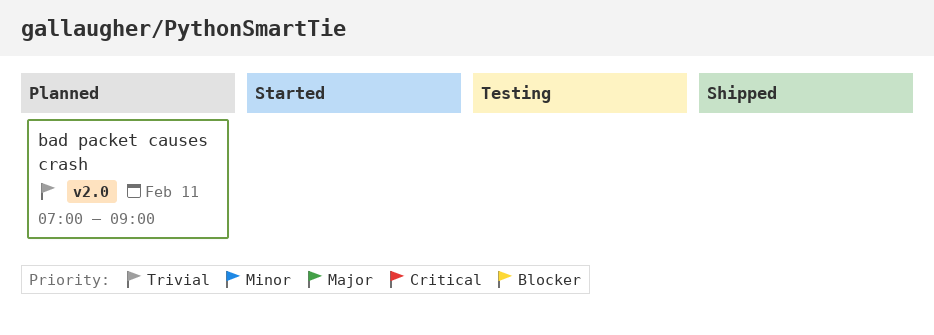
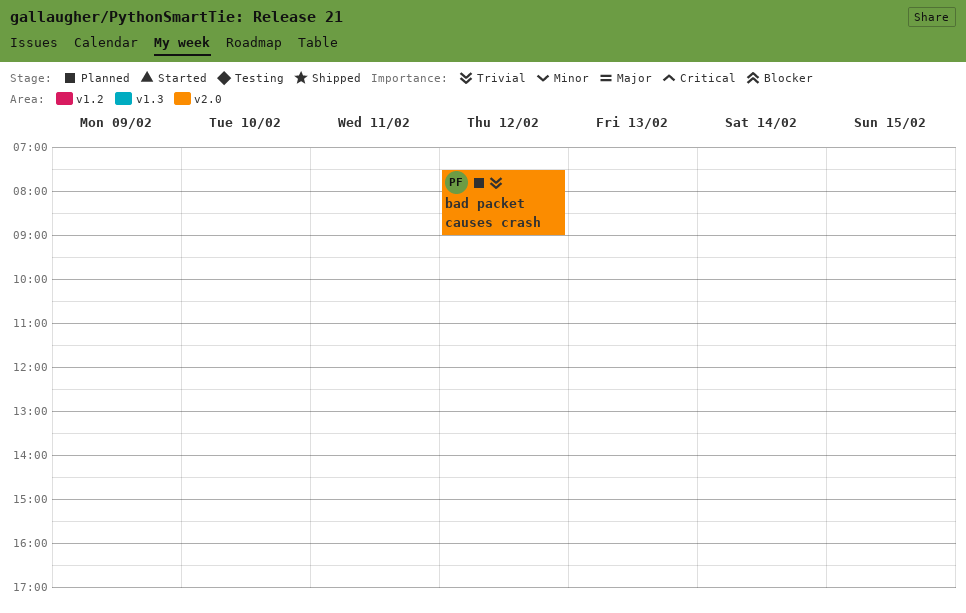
bad packet causes crash, day: Feb 11 -> Feb 12
bad packet causes crash, begins: 07:00 -> 07:30

